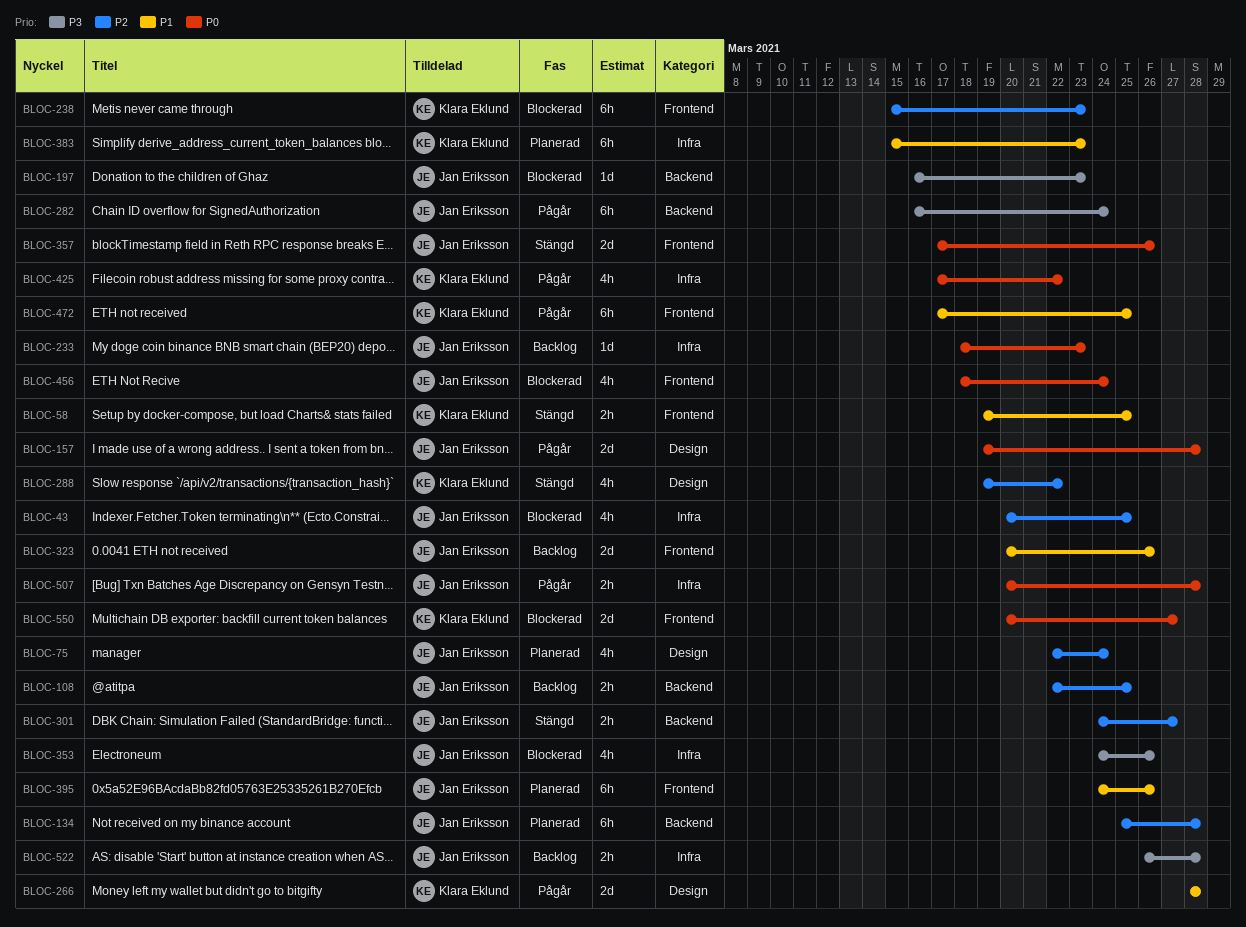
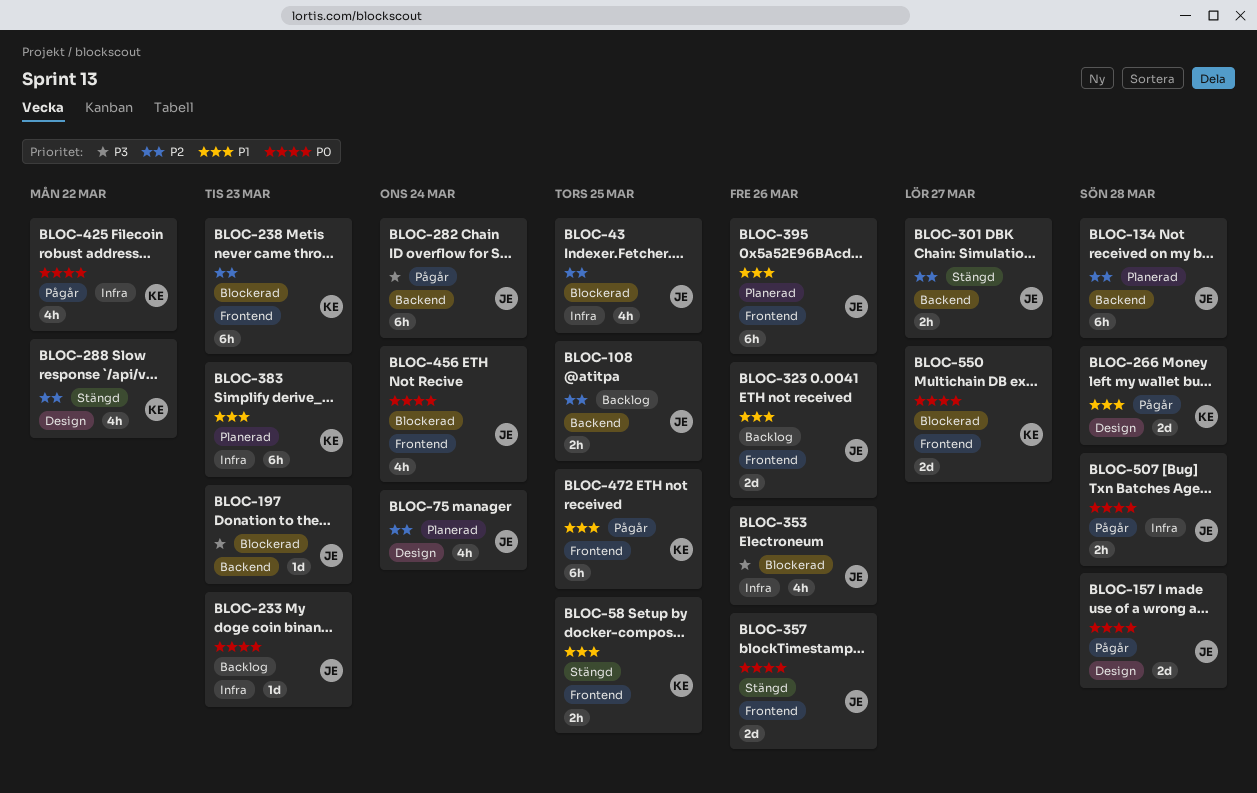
BLOC-522: present -> none

